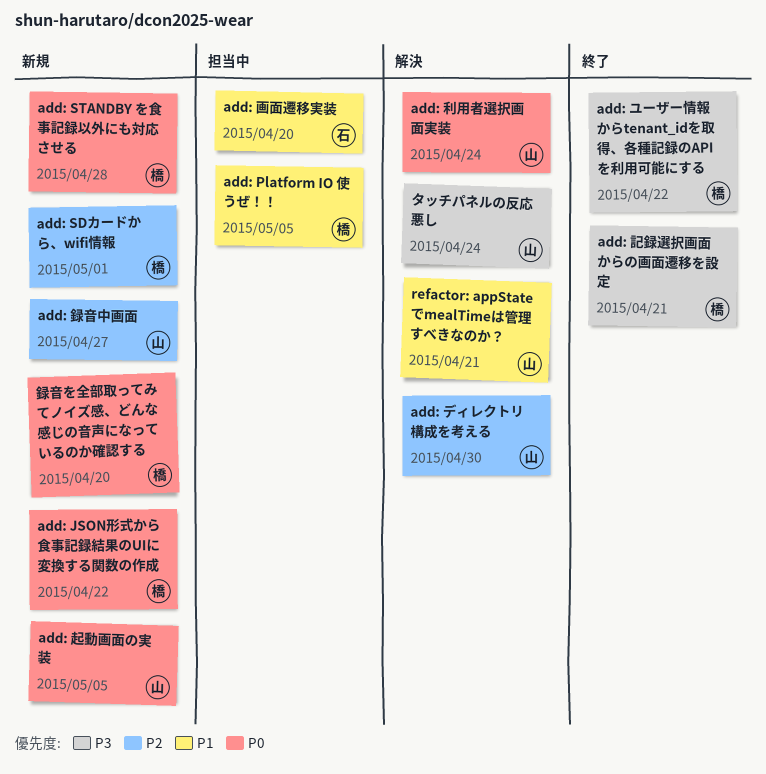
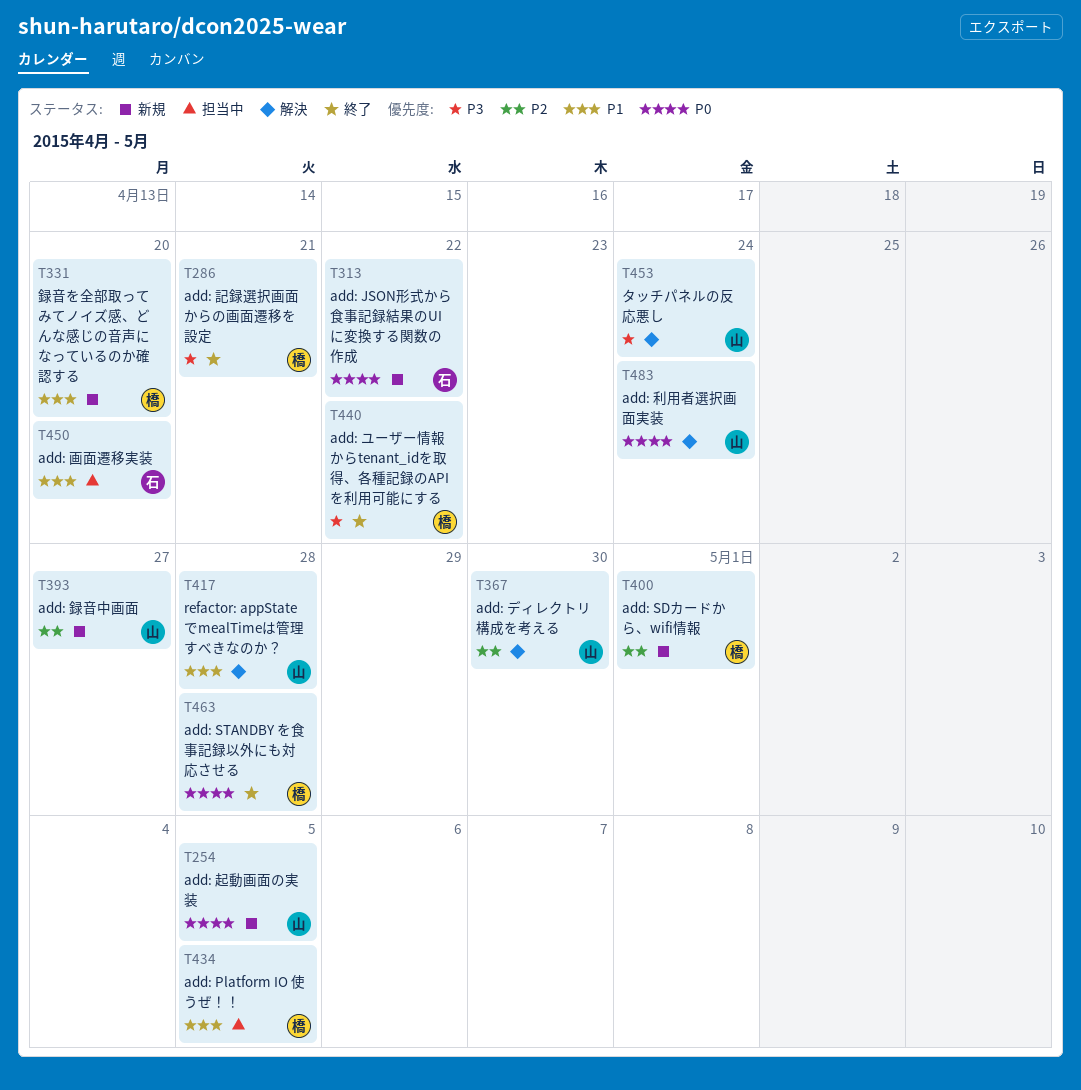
add: JSON形式から食事記録結果のUIに変換する関数の作成, owner: 橋 -> 石
add: STANDBY を食事記録以外にも対応させる, status: 新規 -> 終了
refactor: appStateでmealTimeは管理すべきなのか？, due: Apr 21 -> Apr 28
録音を全部取ってみてノイズ感、どんな感じの音声になっているのか確認する, priority: P0 -> P1

